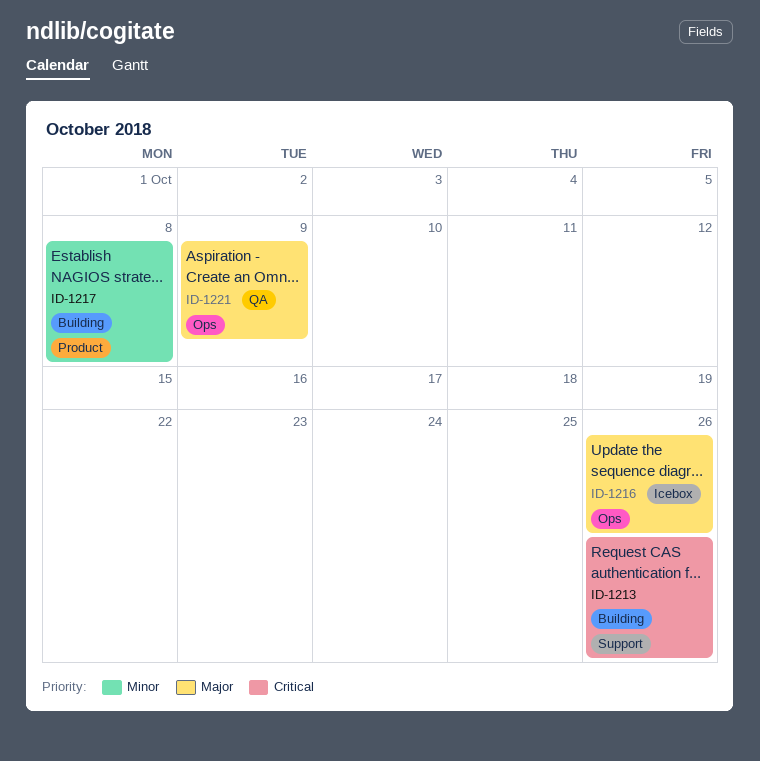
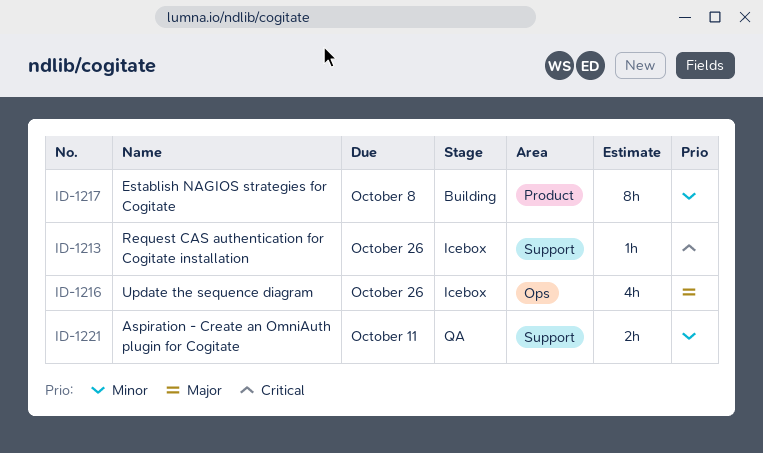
ID-1213, status: Building -> Icebox
ID-1221, priority: Major -> Minor
ID-1221, label: Ops -> Support
ID-1221, due: Oct 9 -> Oct 11

